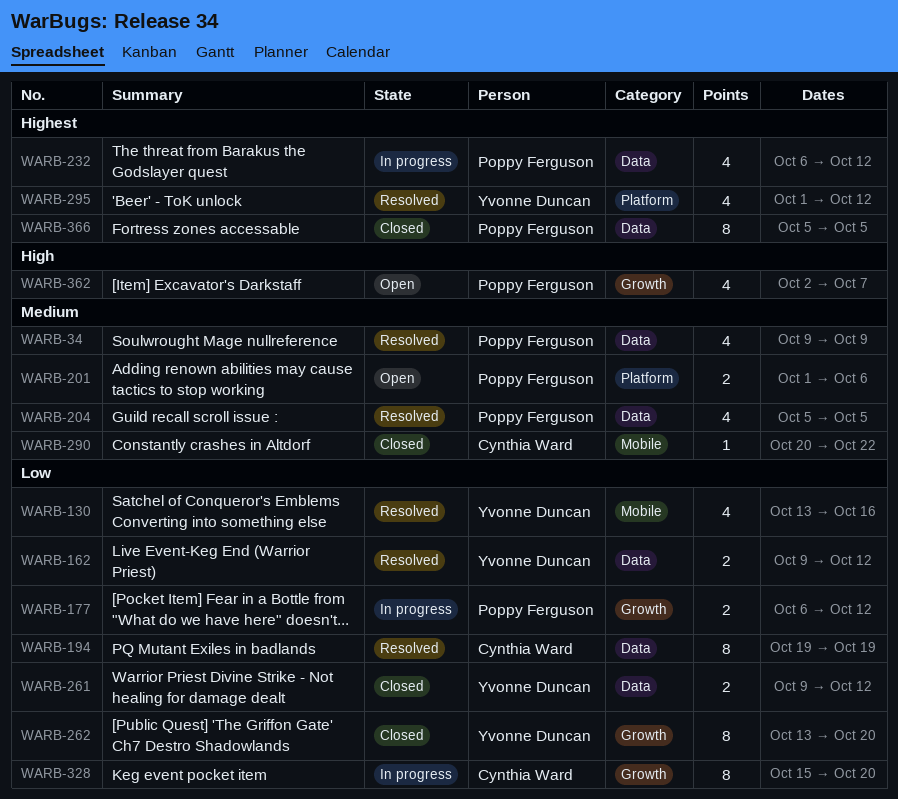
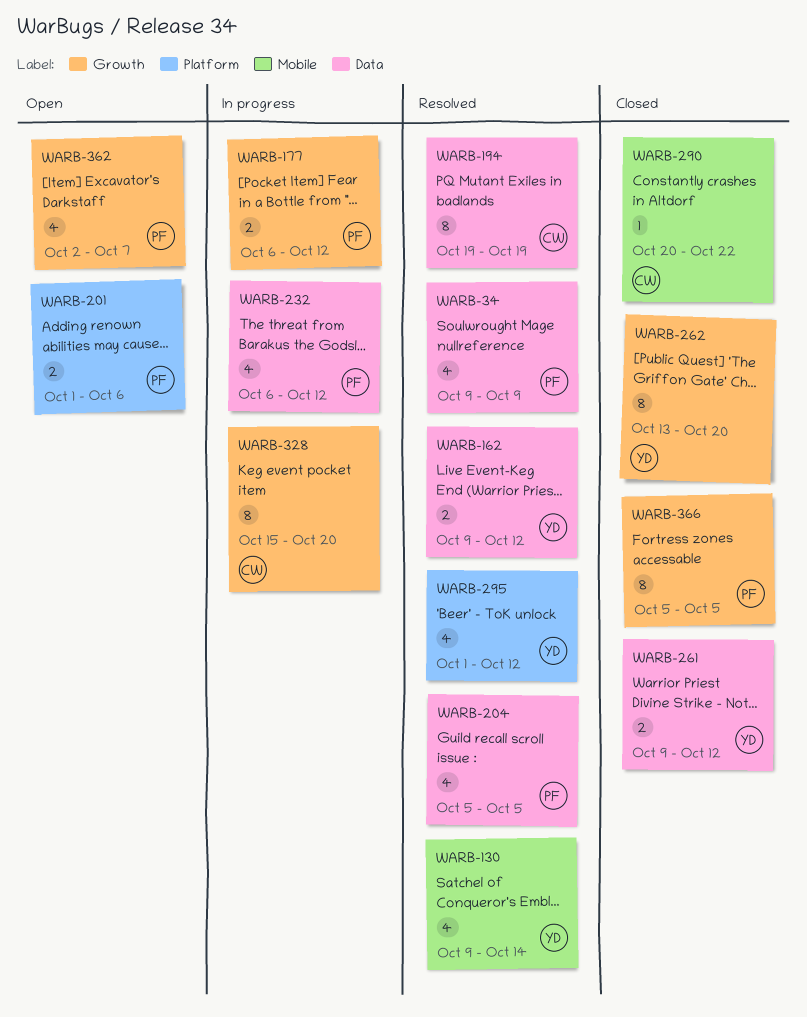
WARB-130, start: Oct 13 -> Oct 9
WARB-130, due: Oct 16 -> Oct 14
WARB-366, label: Data -> Growth

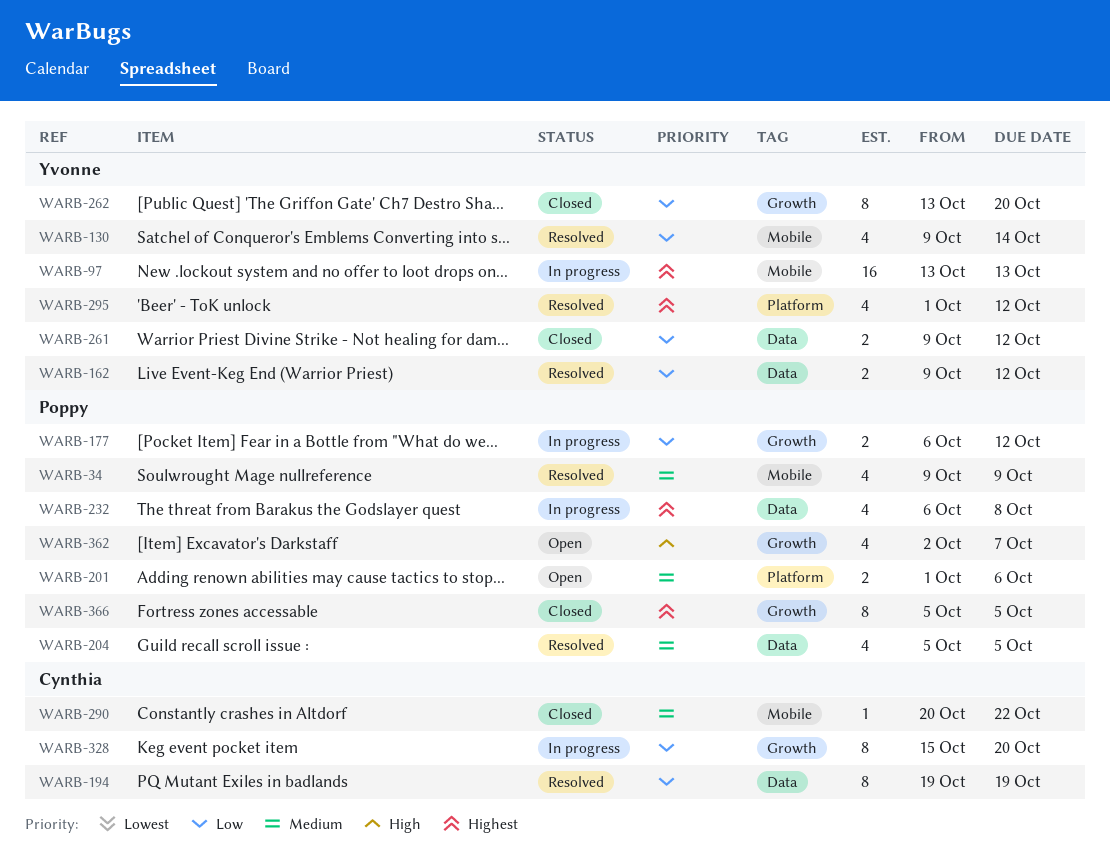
WARB-34, label: Data -> Mobile
WARB-97: none -> present
WARB-232, due: Oct 12 -> Oct 8

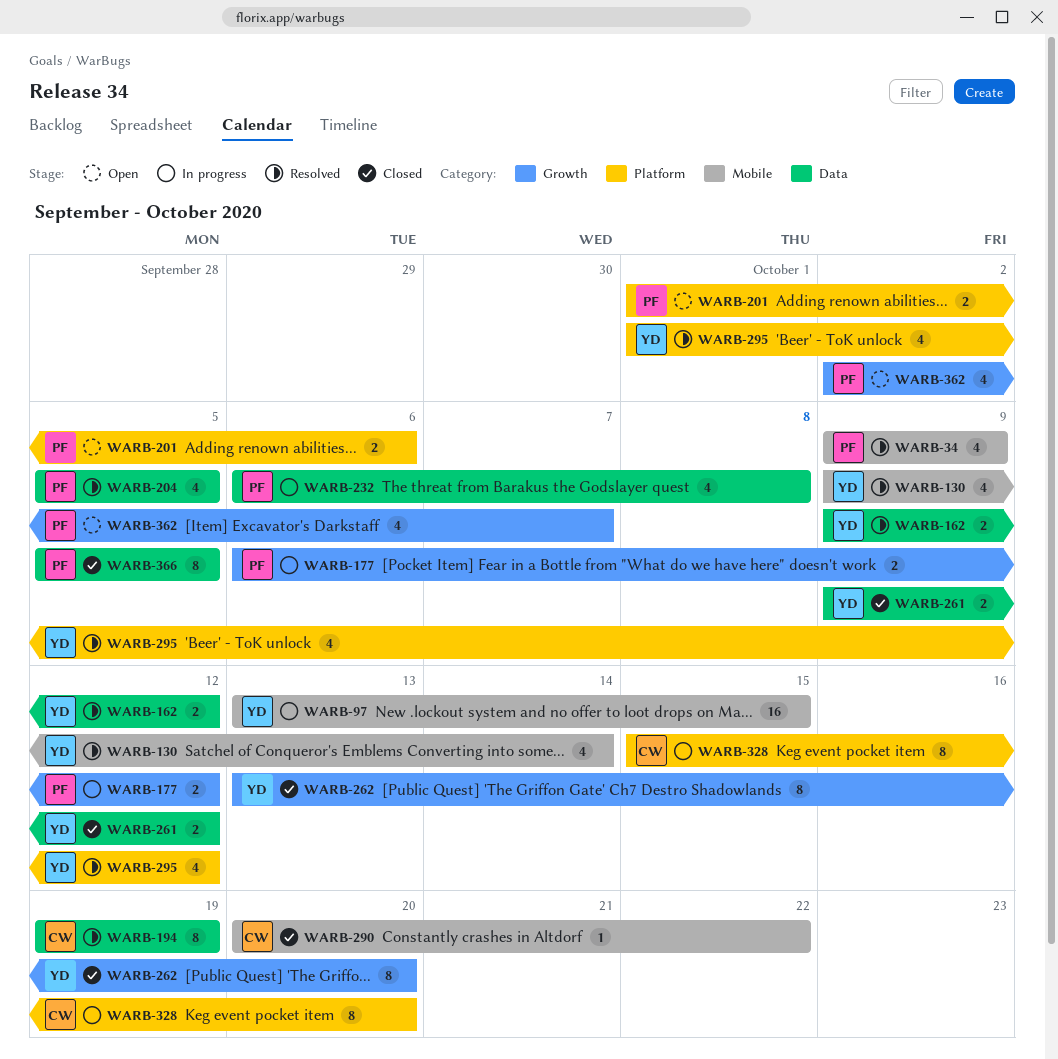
WARB-97, due: Oct 13 -> Oct 15
WARB-328, label: Growth -> Platform
WARB-366, label: Growth -> Data

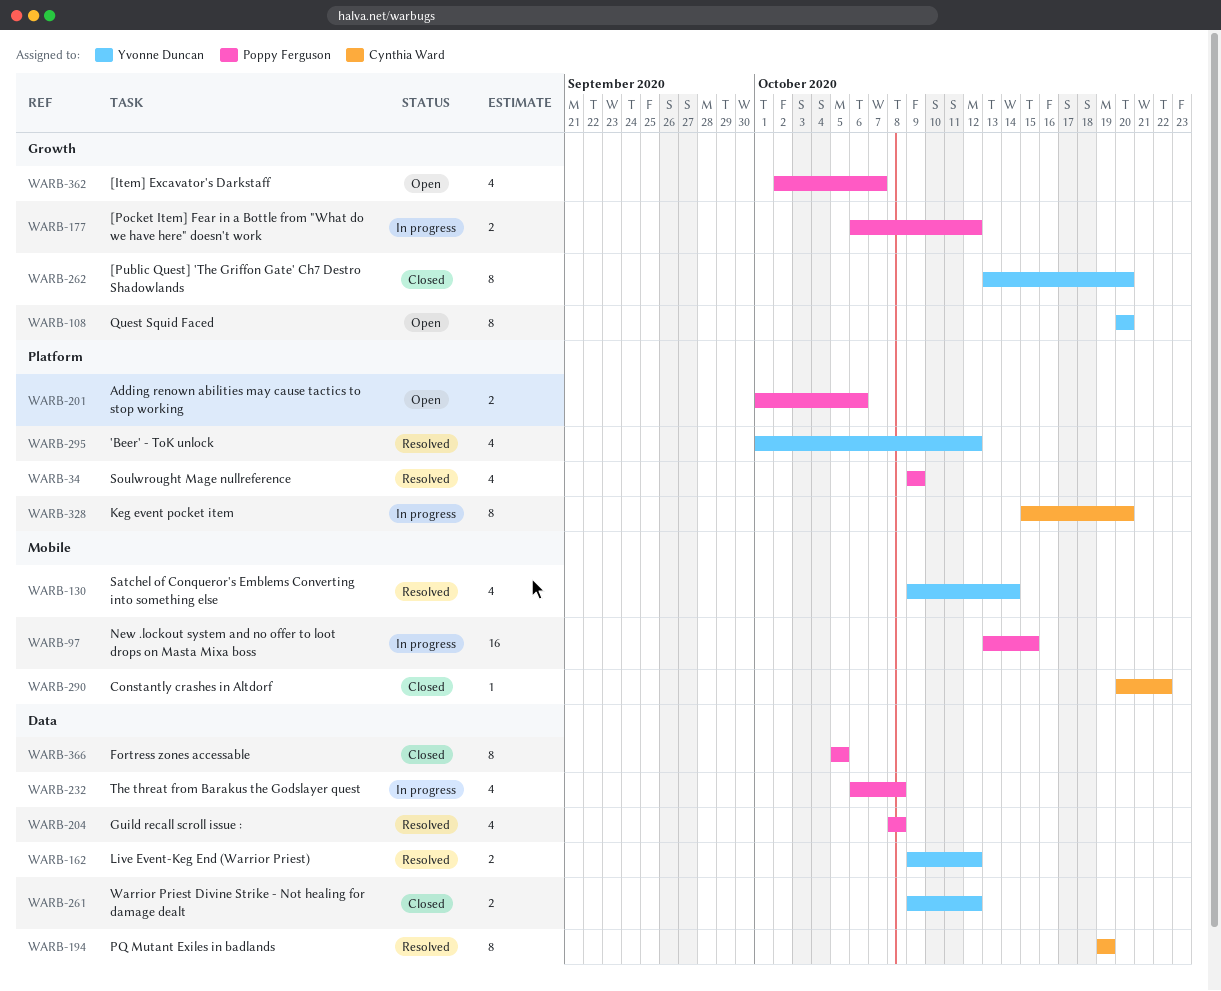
WARB-34, label: Mobile -> Platform
WARB-97, owner: Yvonne Duncan -> Poppy Ferguson
WARB-108: none -> present
WARB-204, start: Oct 5 -> Oct 8
WARB-204, due: Oct 5 -> Oct 8

